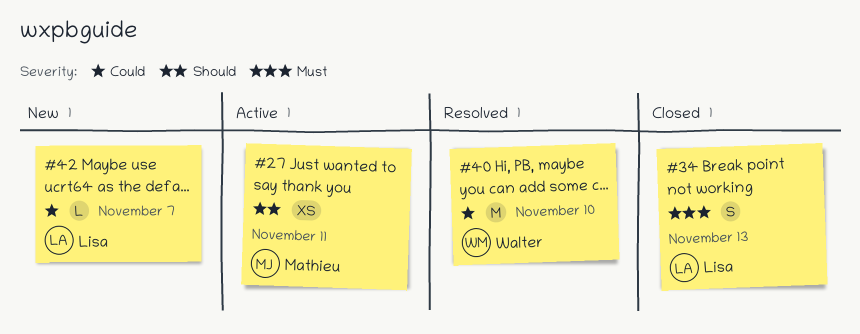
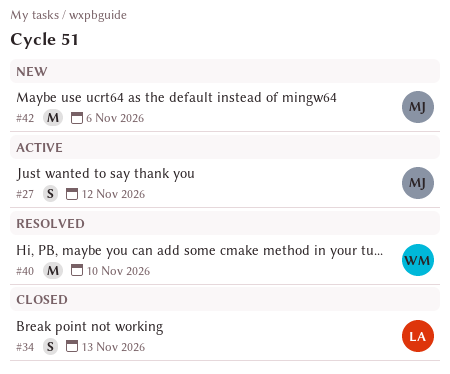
#27, estimate: XS -> S
#27, due: Nov 11 -> Nov 12
#42, owner: Lisa -> Mathieu
#42, estimate: L -> M
#42, due: Nov 7 -> Nov 6

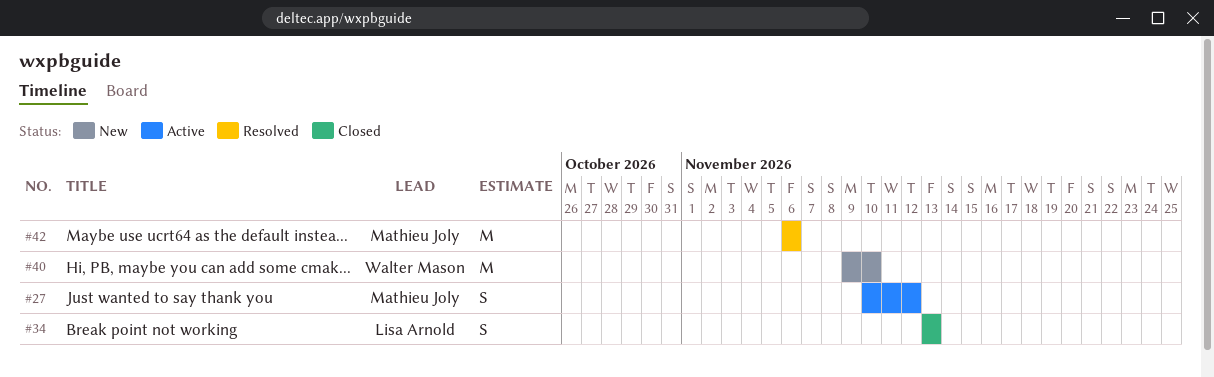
#40, status: Resolved -> New
#42, status: New -> Resolved

